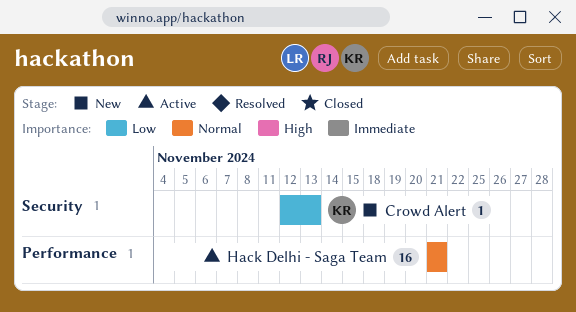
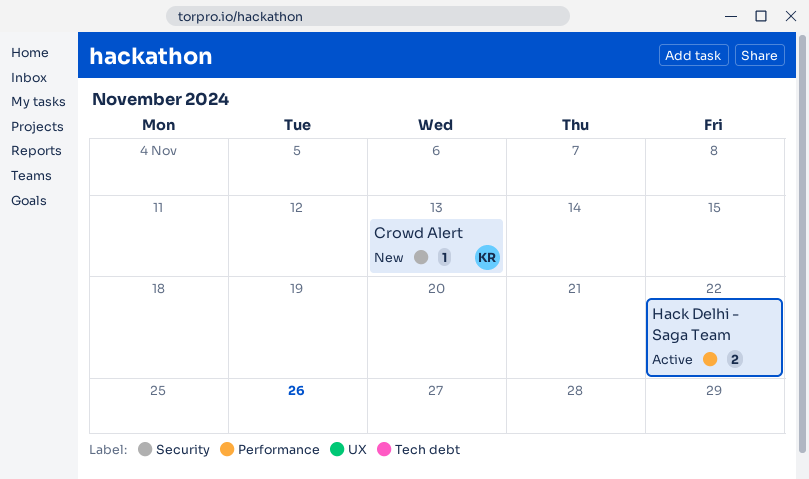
Hack Delhi - Saga Team, estimate: 16 -> 2
Hack Delhi - Saga Team, due: Nov 21 -> Nov 22

